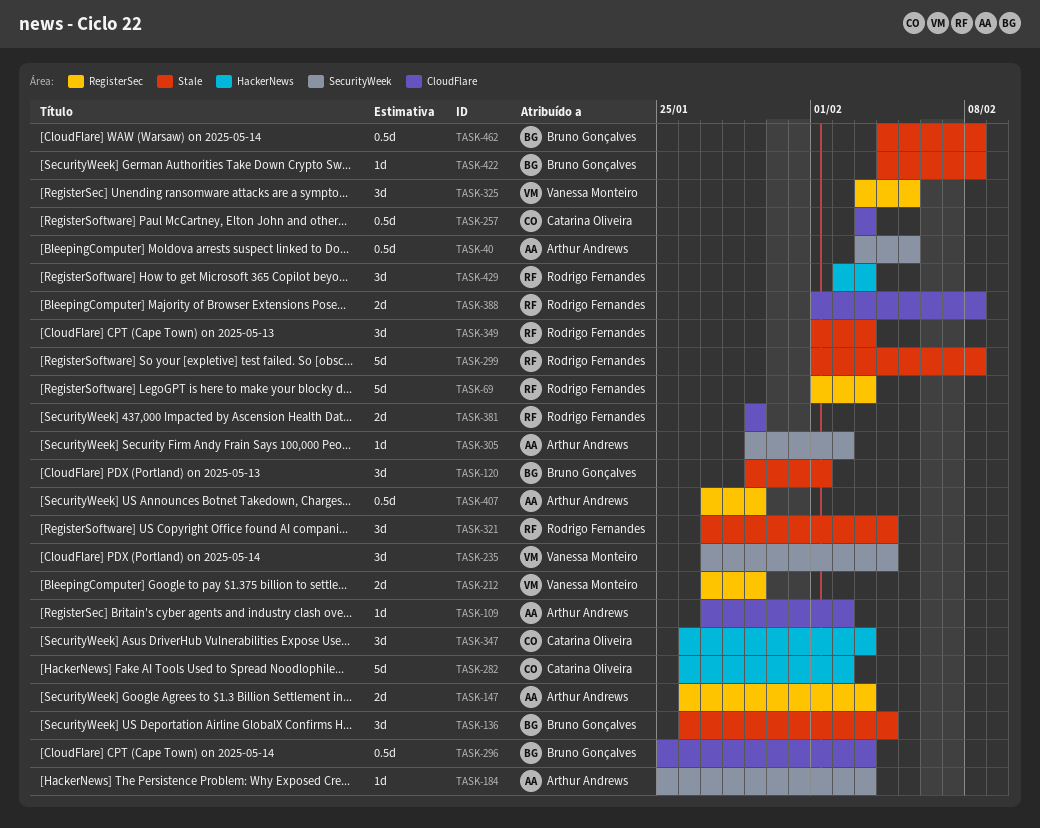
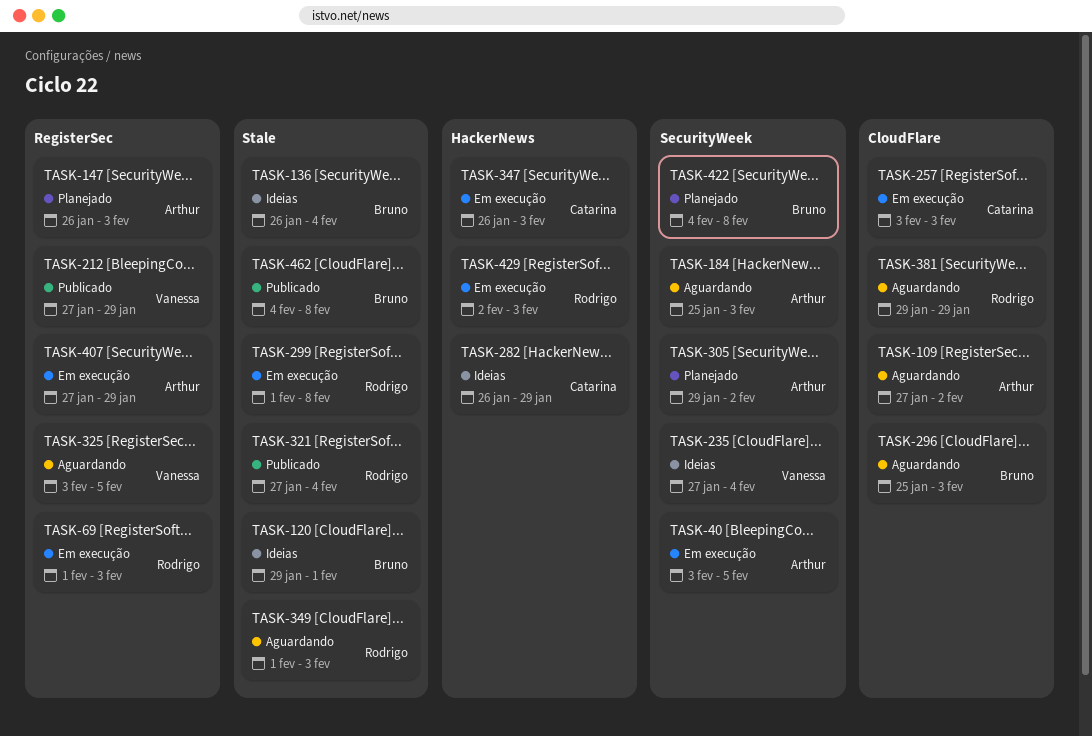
TASK-282, due: Feb 2 -> Jan 29
TASK-388: present -> none
TASK-422, label: Stale -> SecurityWeek

